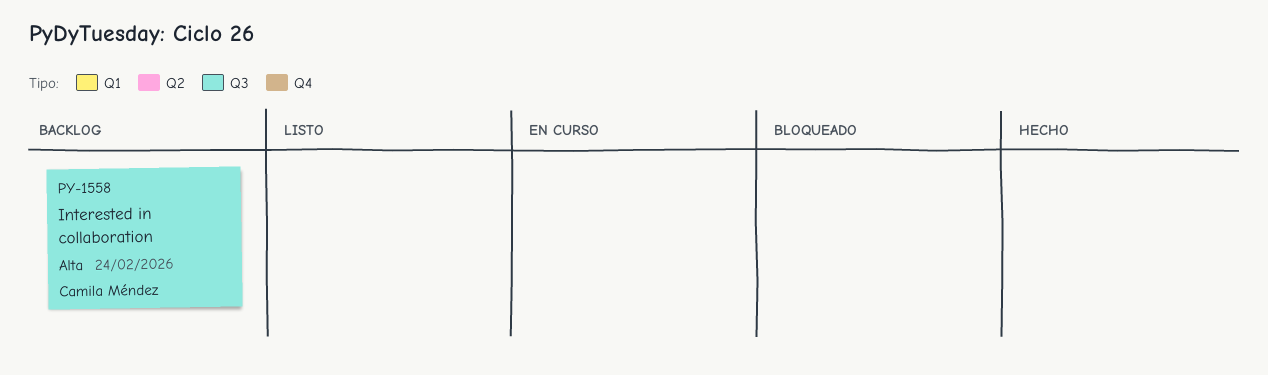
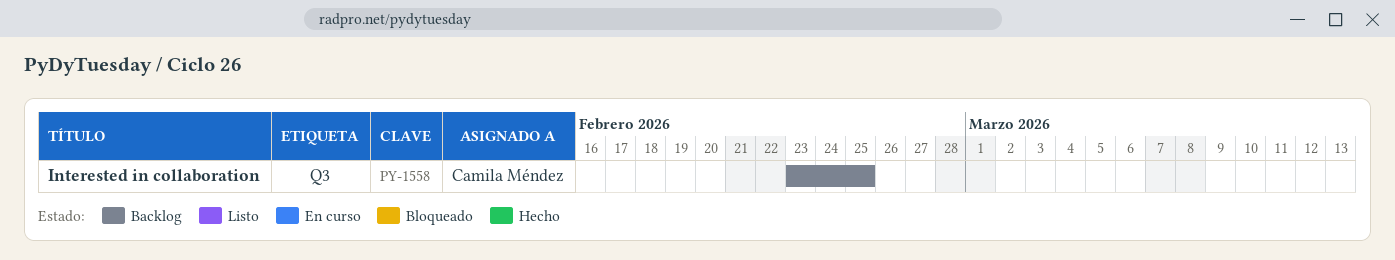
PY-1558, due: Feb 24 -> Feb 25

